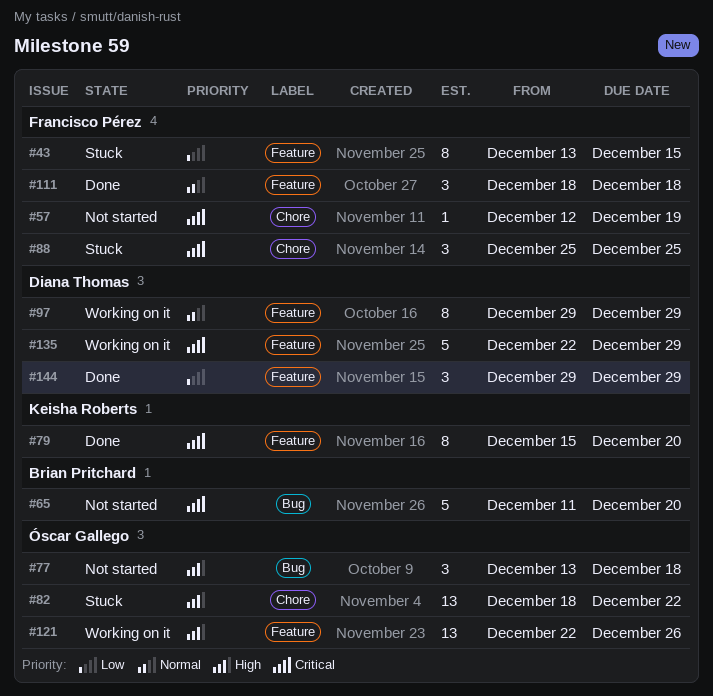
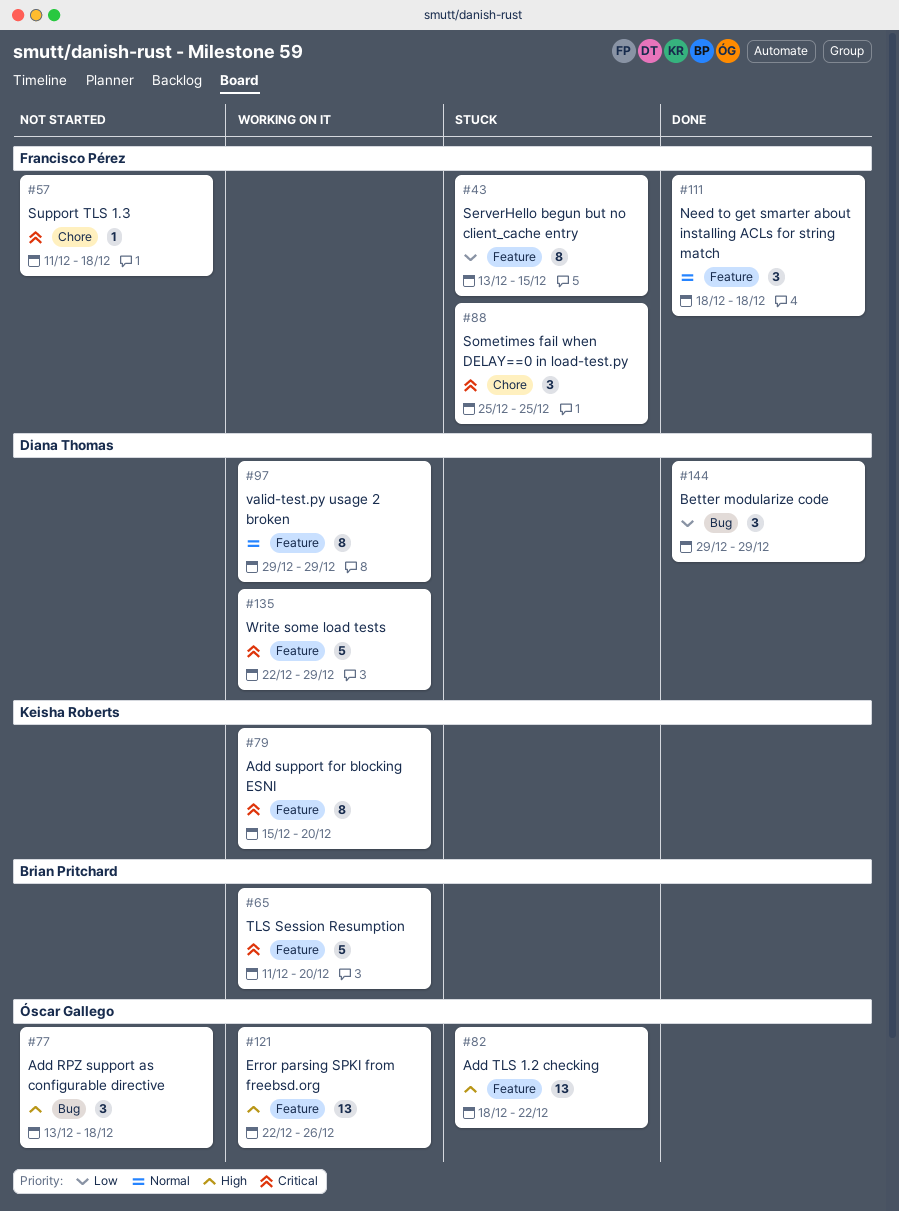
#57, start: Dec 12 -> Dec 11
#57, due: Dec 19 -> Dec 18
#65, status: Not started -> Working on it
#65, label: Bug -> Feature
#79, status: Done -> Working on it
#82, label: Chore -> Feature
#144, label: Feature -> Bug

